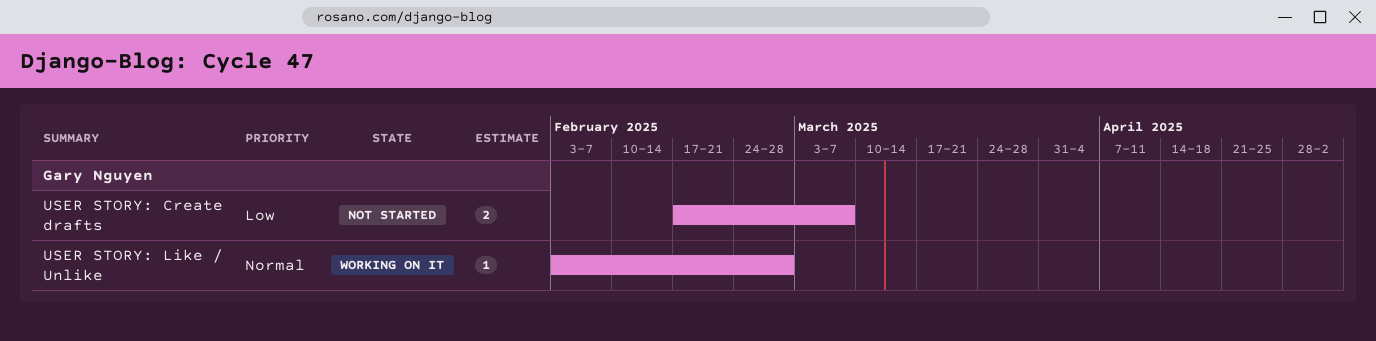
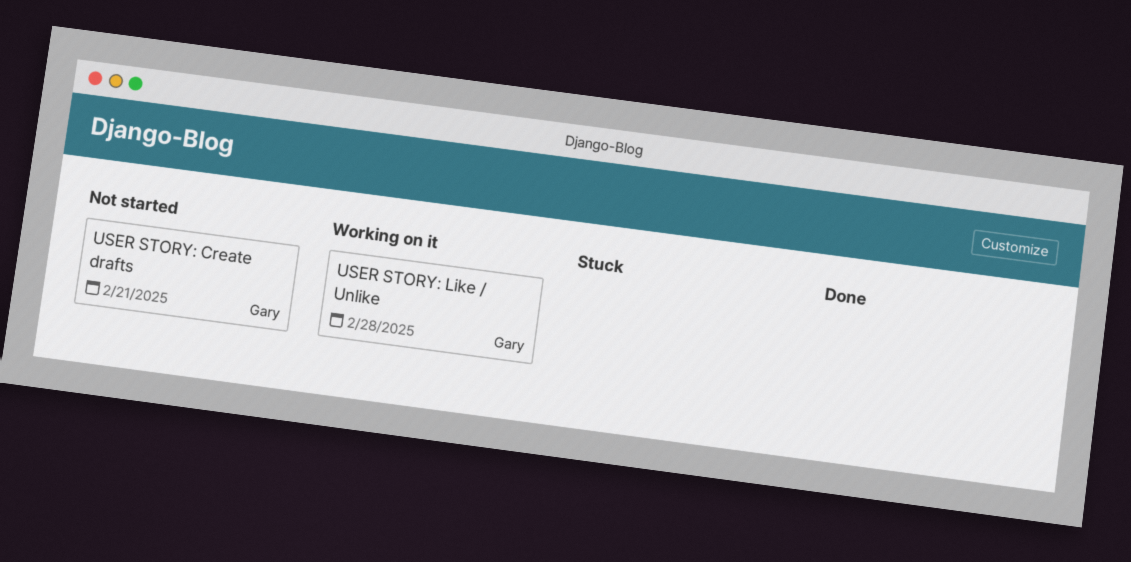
USER STORY: Create drafts, due: Mar 7 -> Feb 21

